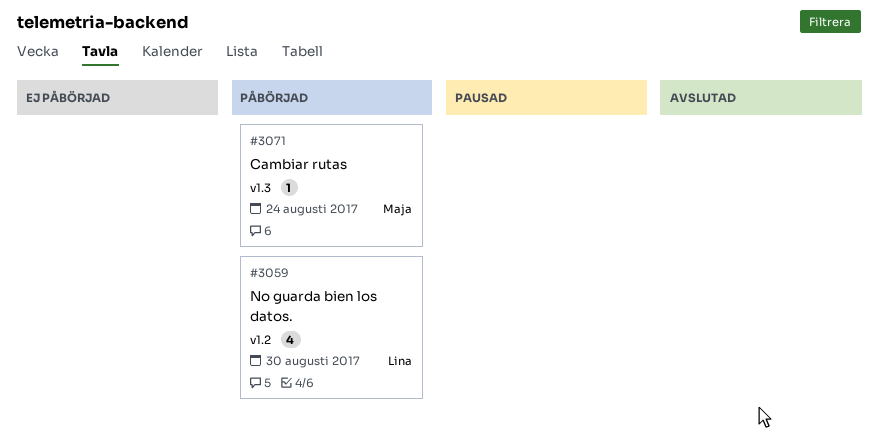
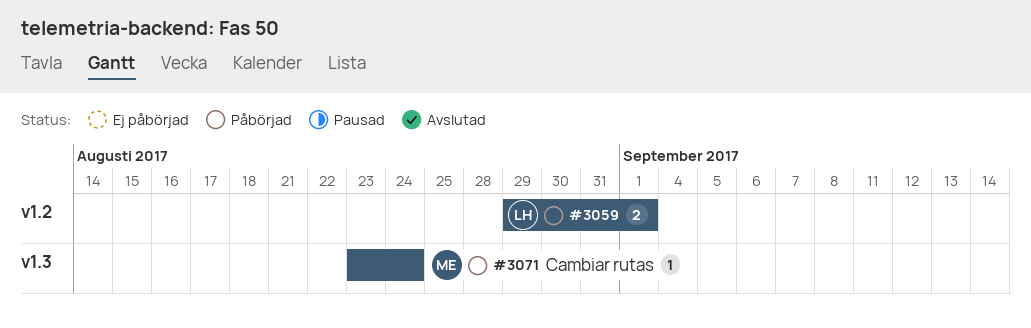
#3059, estimate: 4 -> 2
#3059, due: Aug 30 -> Sep 1

